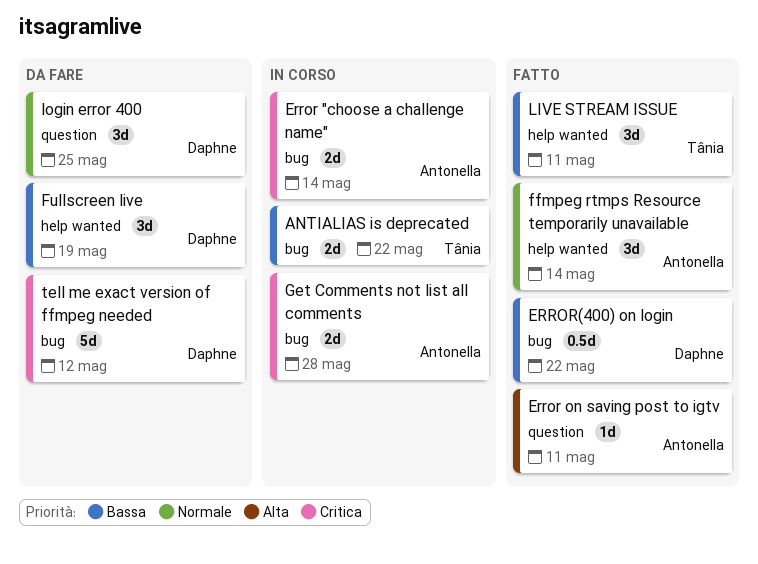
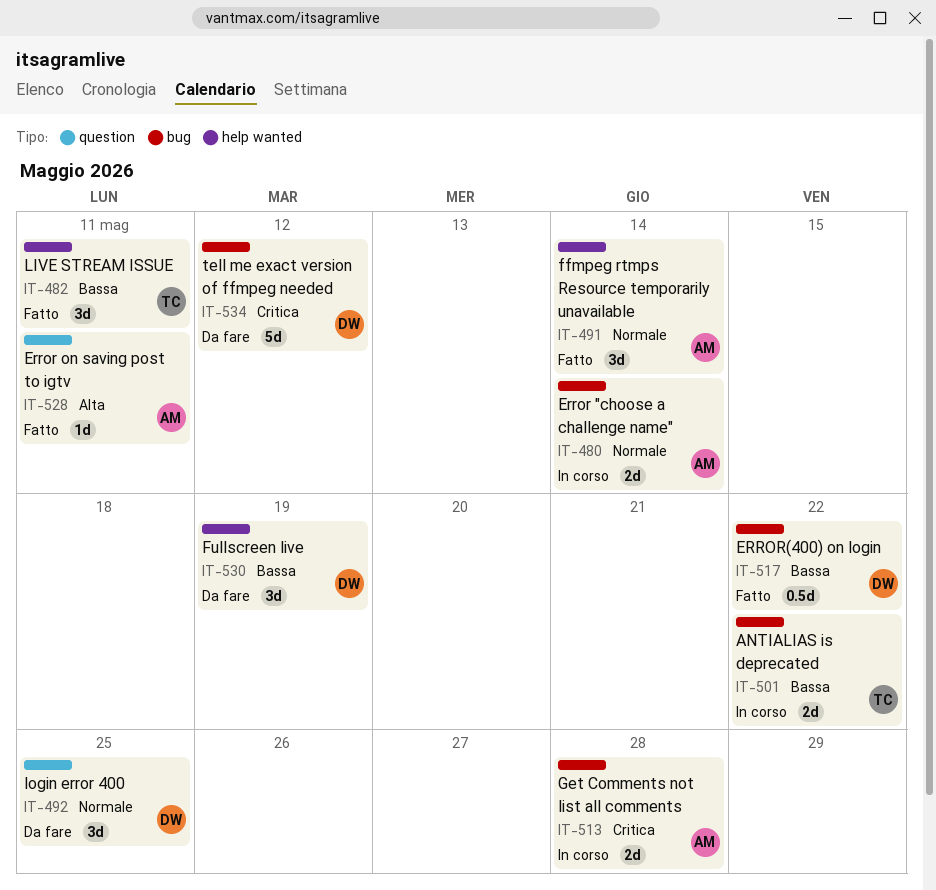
Error "choose a challenge name", priority: Critica -> Normale

